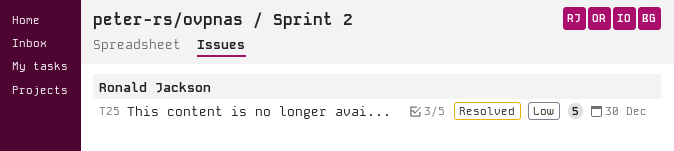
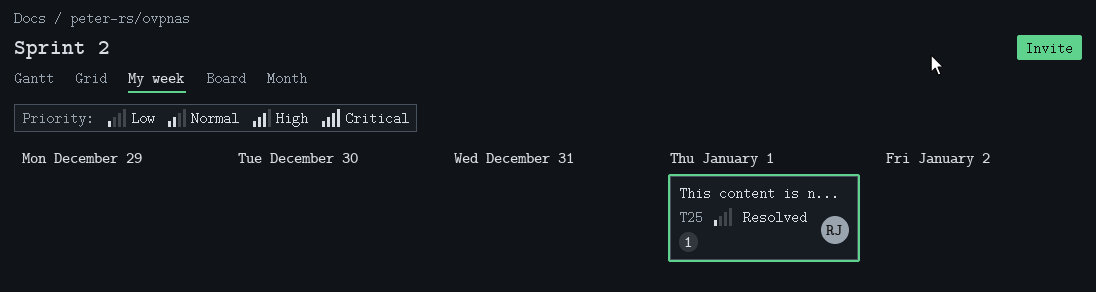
T25, estimate: 5 -> 1
T25, due: Dec 30 -> Jan 1

